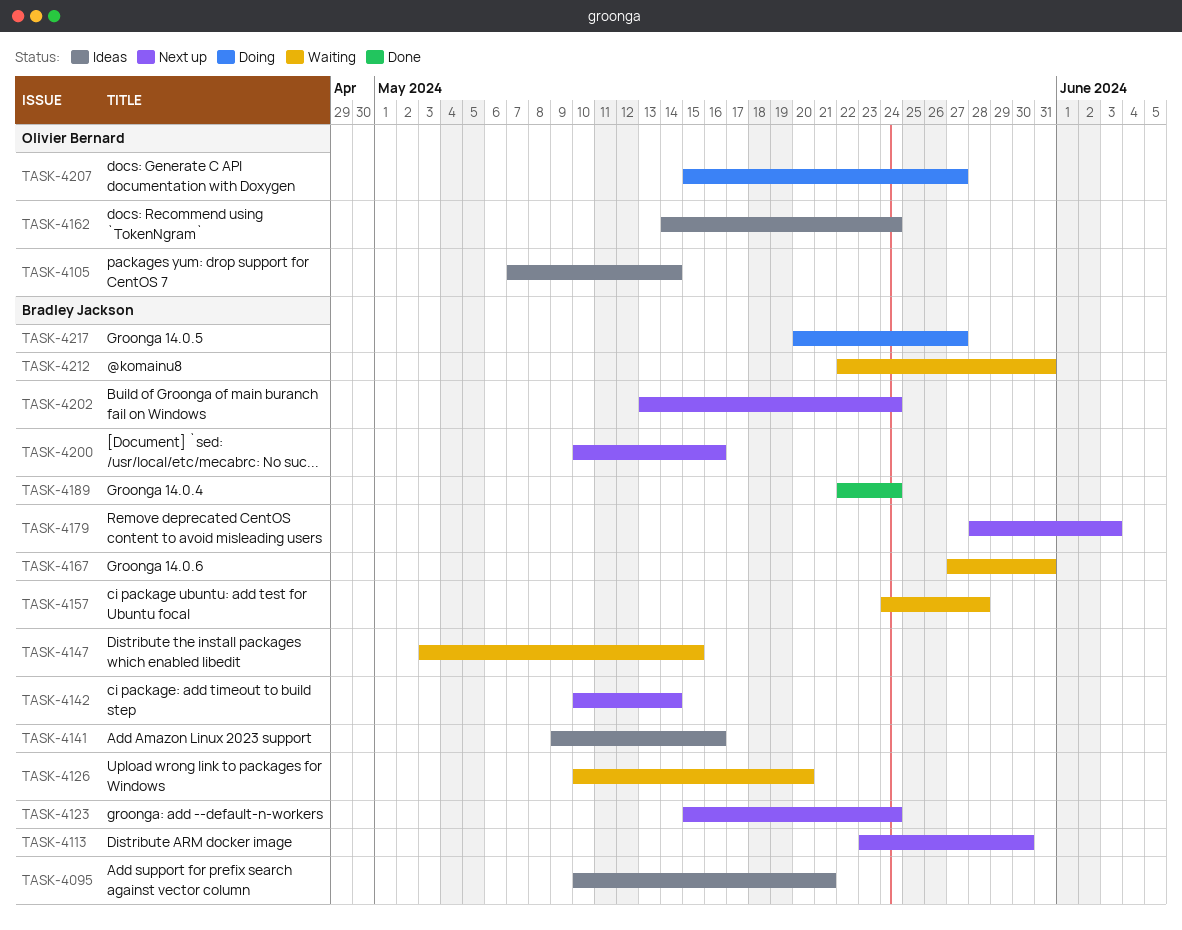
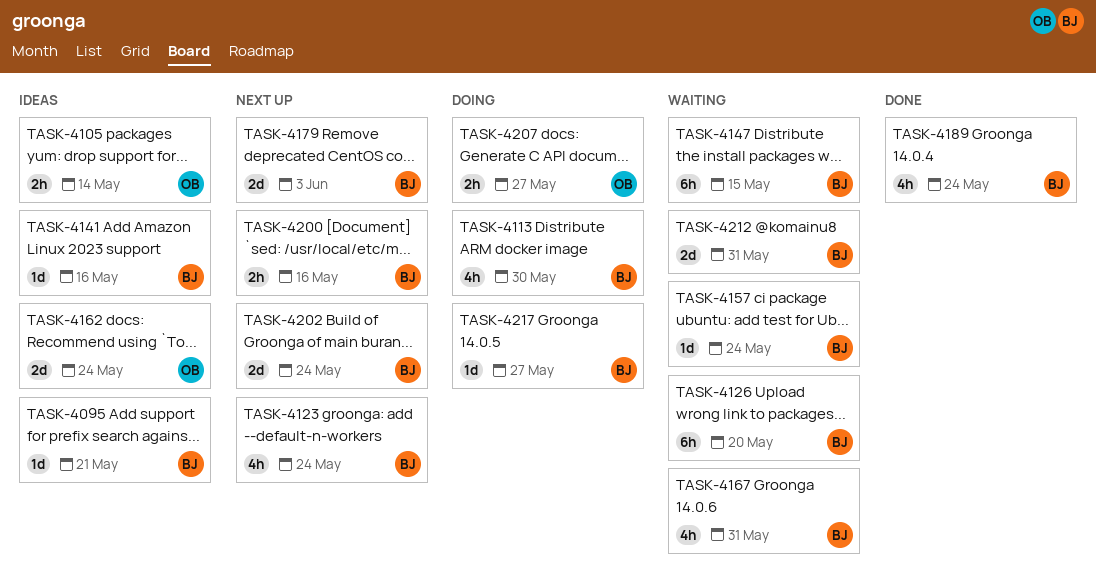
TASK-4113, status: Next up -> Doing
TASK-4142: present -> none
TASK-4157, due: May 28 -> May 24

